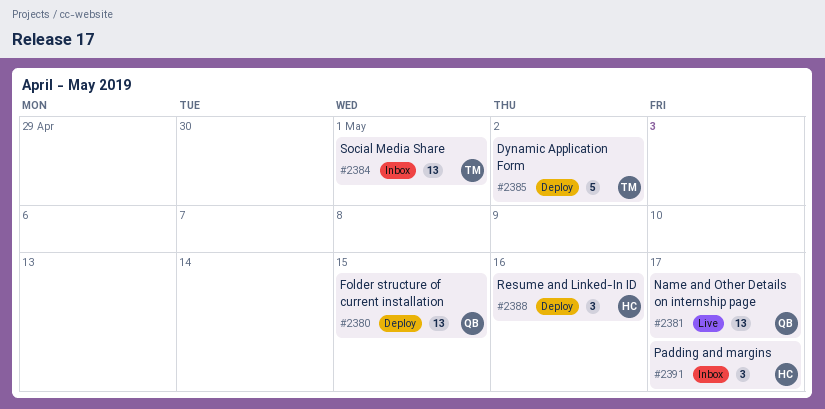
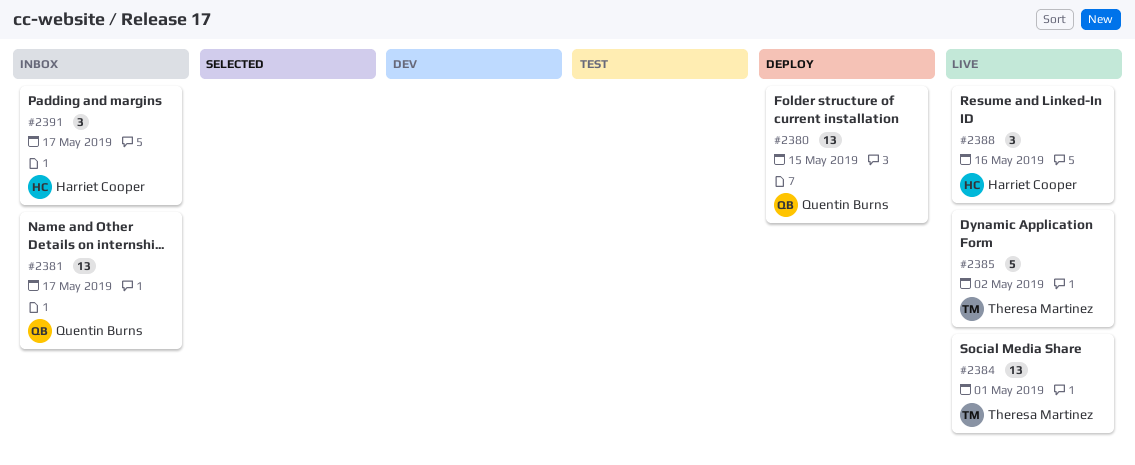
#2381, status: Live -> Inbox
#2384, status: Inbox -> Live
#2385, status: Deploy -> Live
#2388, status: Deploy -> Live

